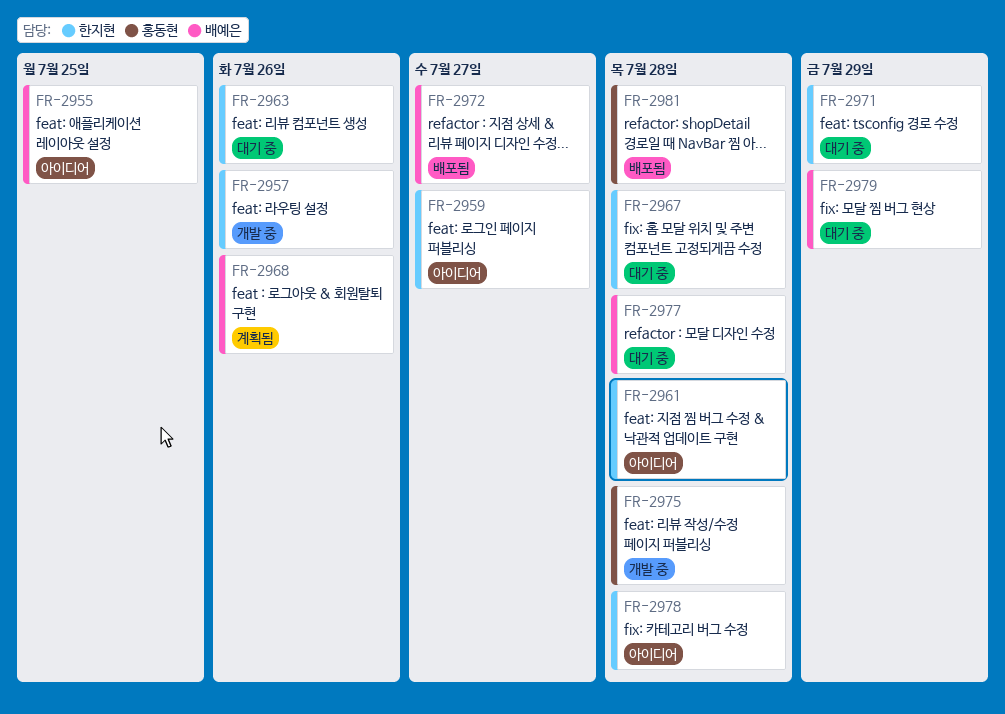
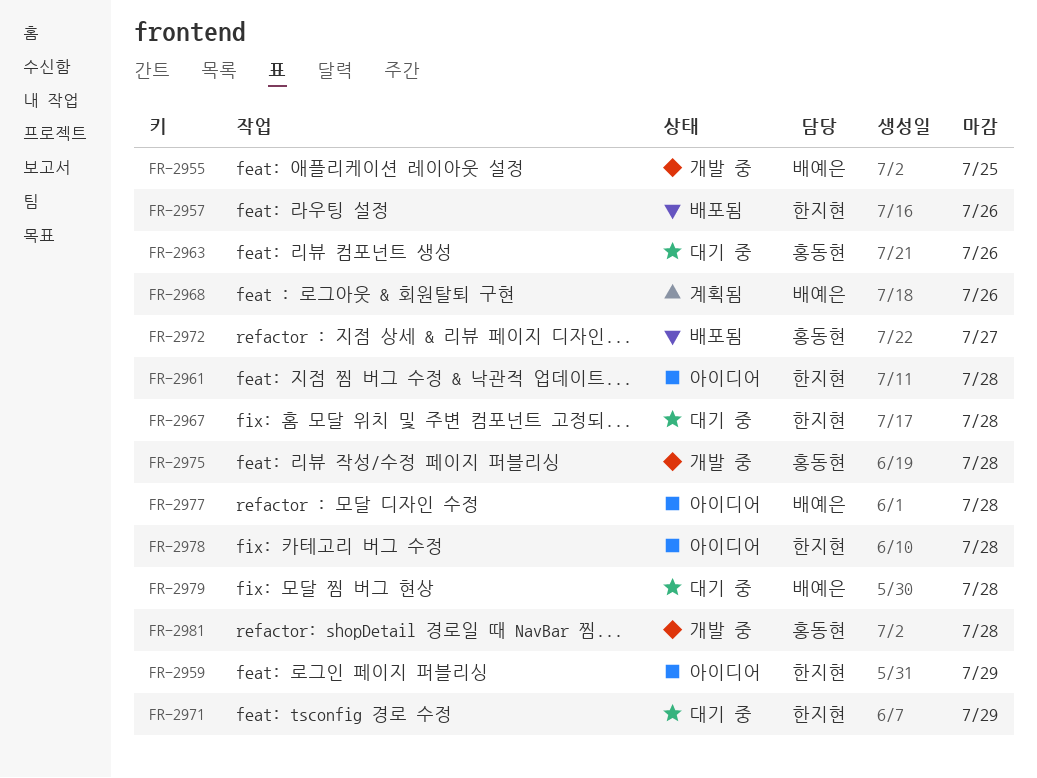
FR-2955, status: 아이디어 -> 개발 중
FR-2957, status: 개발 중 -> 배포됨
FR-2959, due: Jul 27 -> Jul 29
FR-2963, owner: 한지현 -> 홍동현
FR-2972, owner: 배예은 -> 홍동현
FR-2977, status: 대기 중 -> 아이디어
FR-2979, due: Jul 29 -> Jul 28
FR-2981, status: 배포됨 -> 개발 중

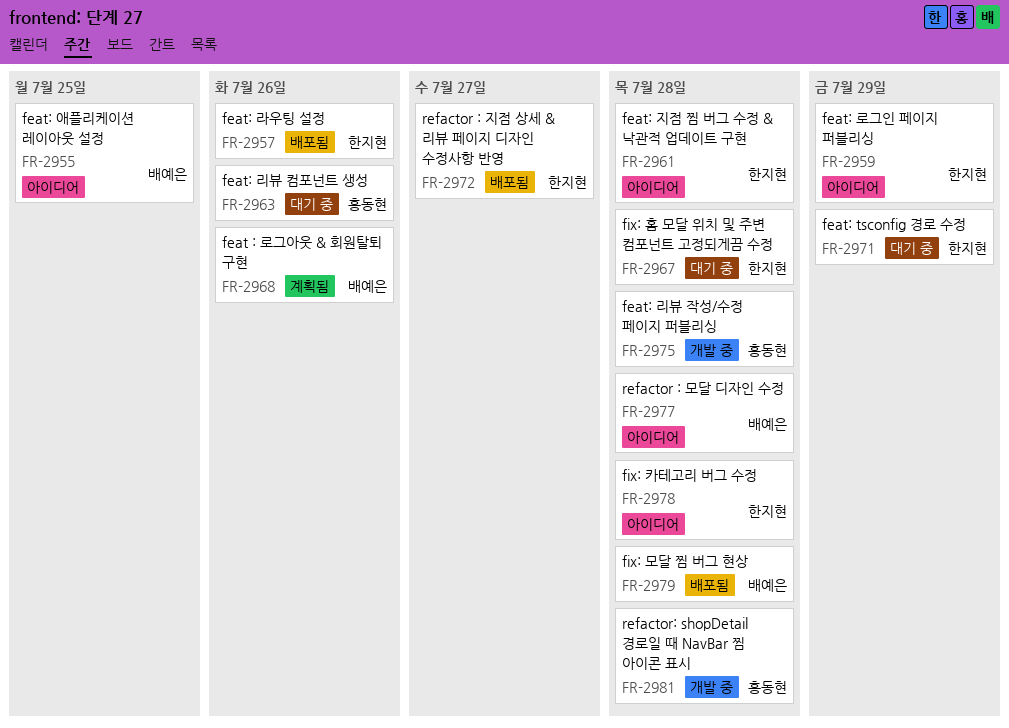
FR-2955, status: 개발 중 -> 아이디어
FR-2972, owner: 홍동현 -> 한지현
FR-2979, status: 대기 중 -> 배포됨

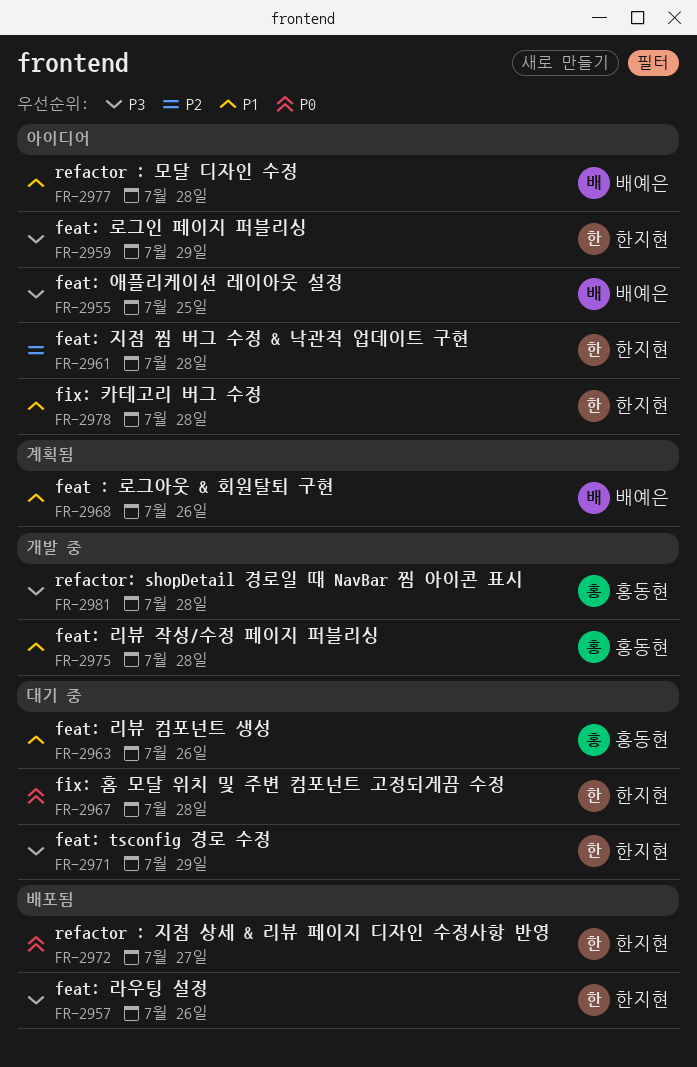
FR-2979: present -> none

